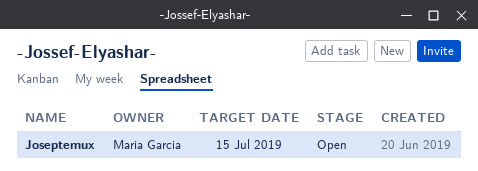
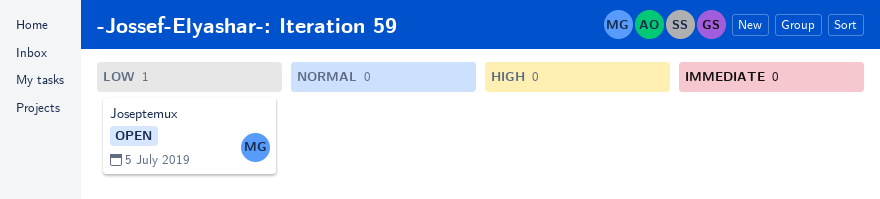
Joseptemux, due: Jul 15 -> Jul 5

